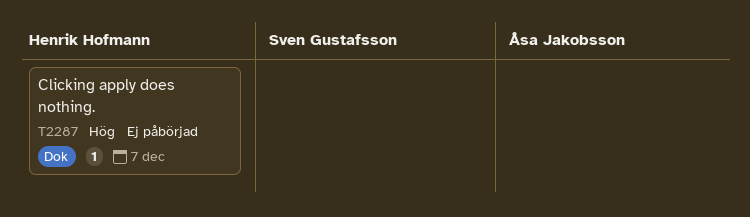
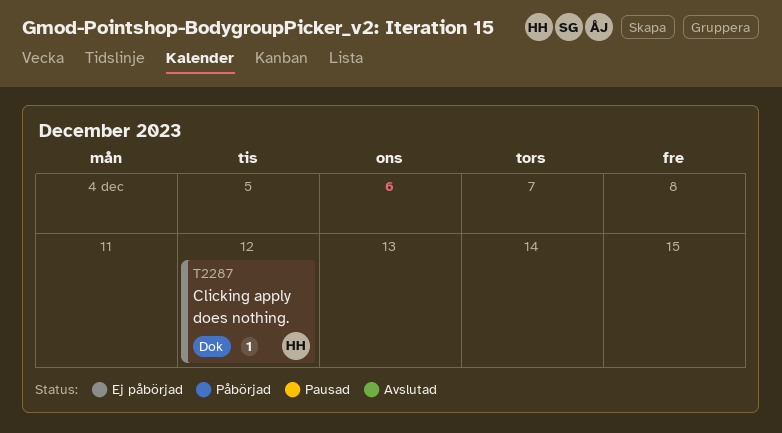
T2287, due: Dec 7 -> Dec 12

